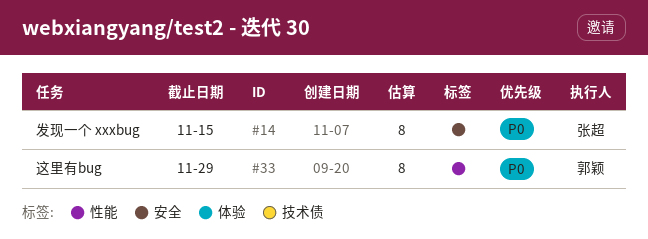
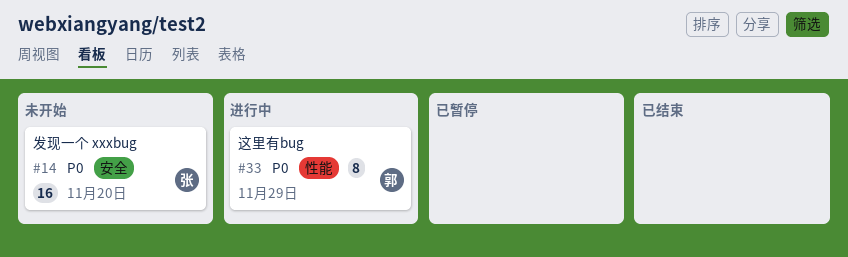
#14, estimate: 8 -> 16
#14, due: Nov 15 -> Nov 20

